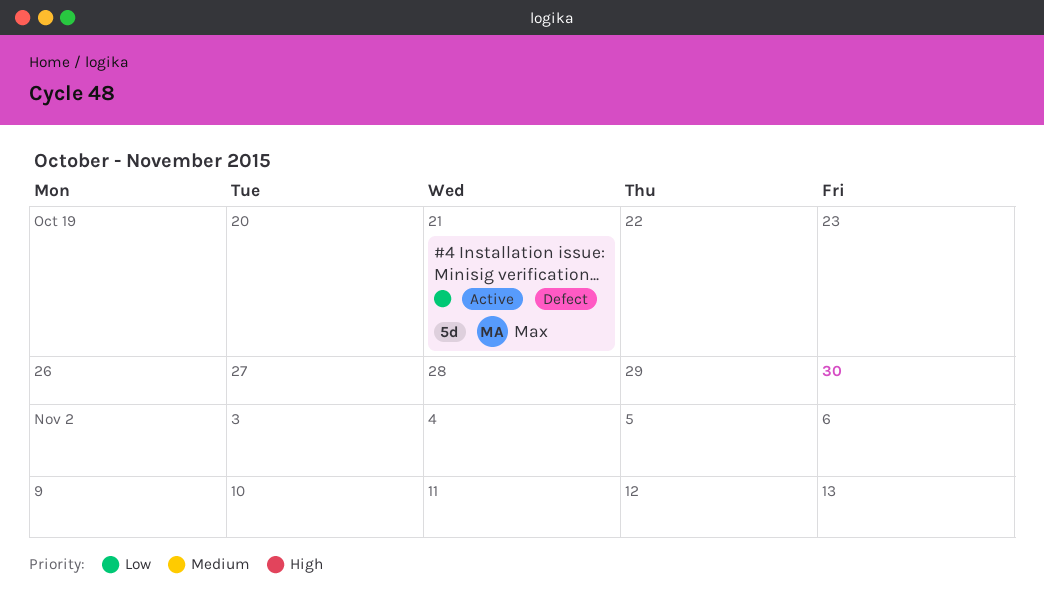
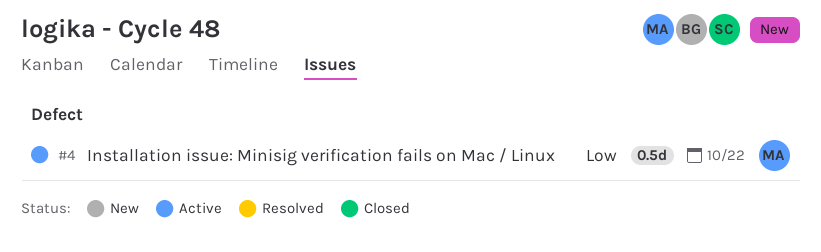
#4, estimate: 5d -> 0.5d
#4, due: Oct 21 -> Oct 22

